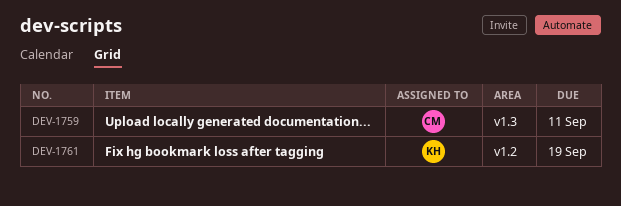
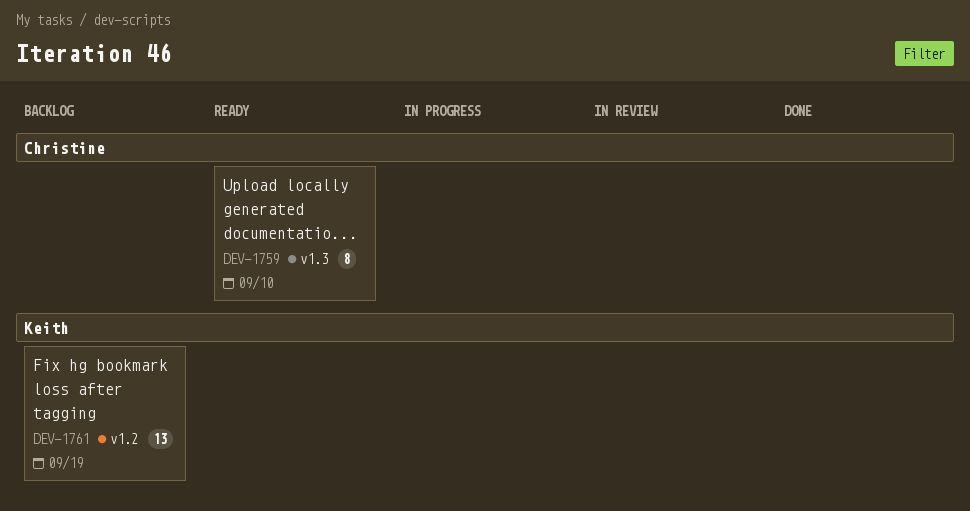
DEV-1759, due: Sep 11 -> Sep 10

